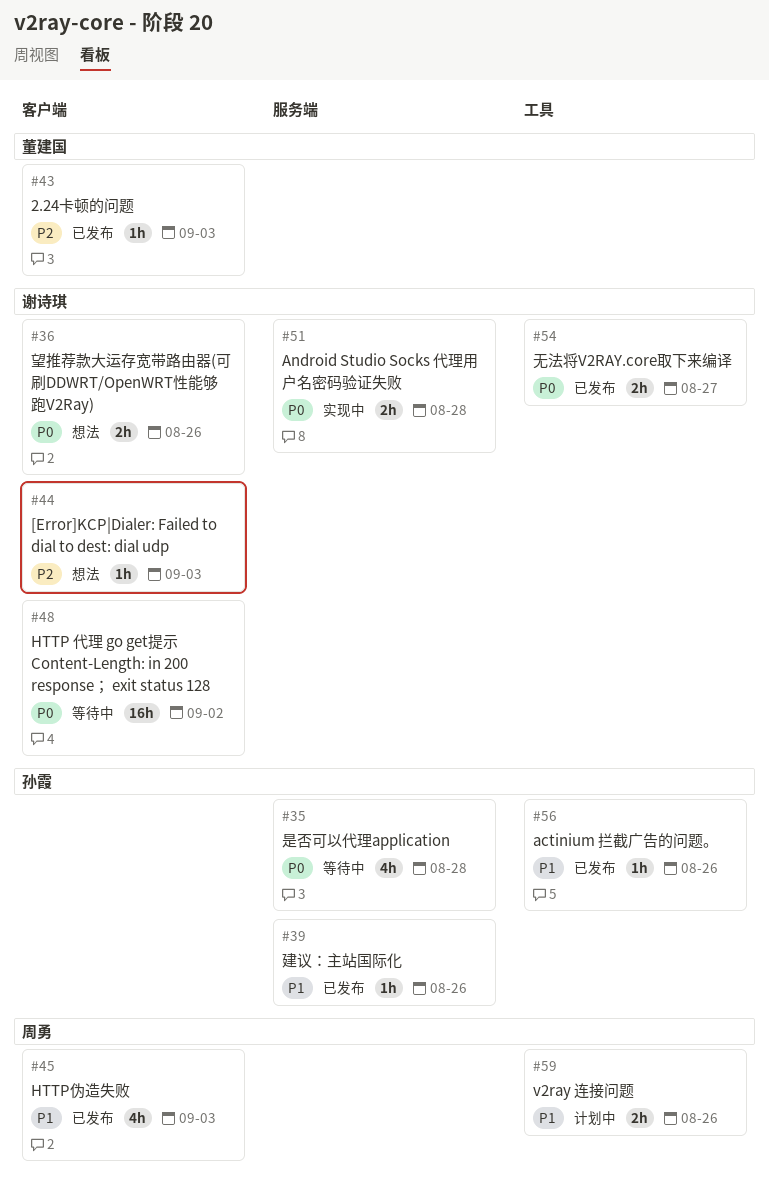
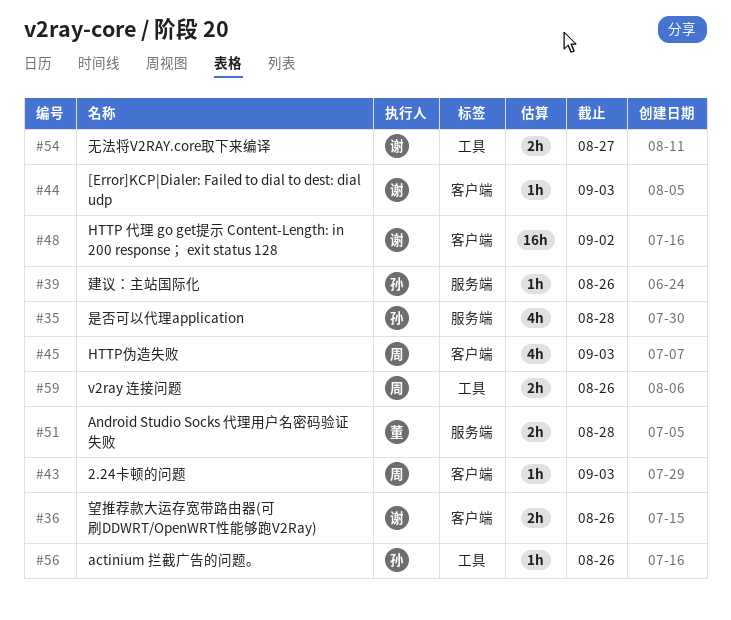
#43, owner: 董建国 -> 周勇
#51, owner: 谢诗琪 -> 董建国

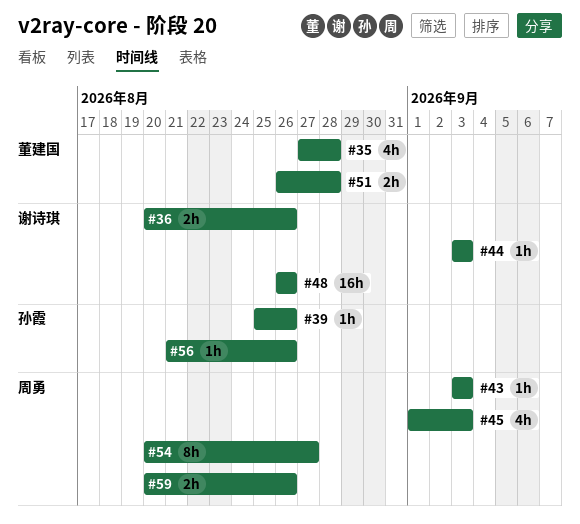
#35, owner: 孙霞 -> 董建国
#48, due: Sep 2 -> Aug 26
#54, owner: 谢诗琪 -> 周勇
#54, estimate: 2h -> 8h

